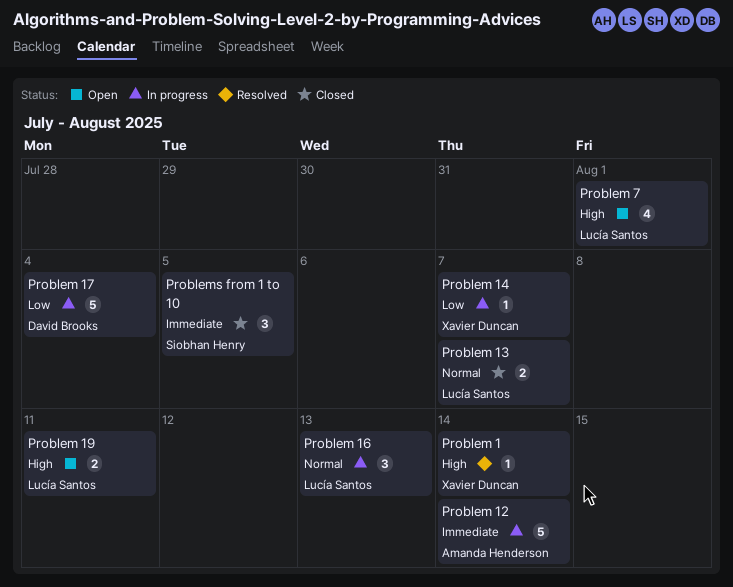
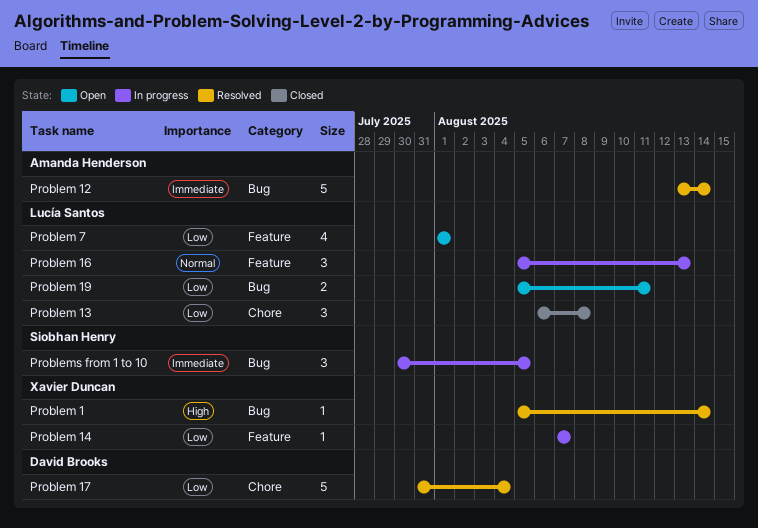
Problem 12, status: In progress -> Resolved
Problem 13, priority: Normal -> Low
Problem 13, estimate: 2 -> 3
Problem 13, due: Aug 7 -> Aug 8
Problem 17, status: In progress -> Resolved
Problem 19, priority: High -> Low
Problem 7, priority: High -> Low
Problems from 1 to 10, status: Closed -> In progress

